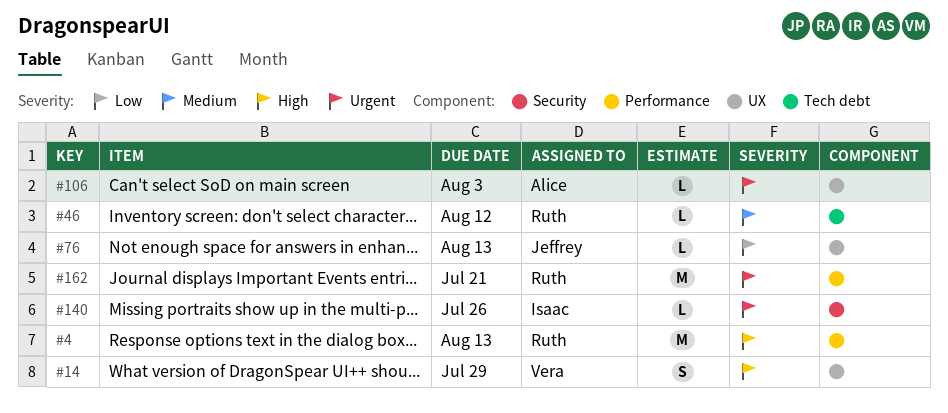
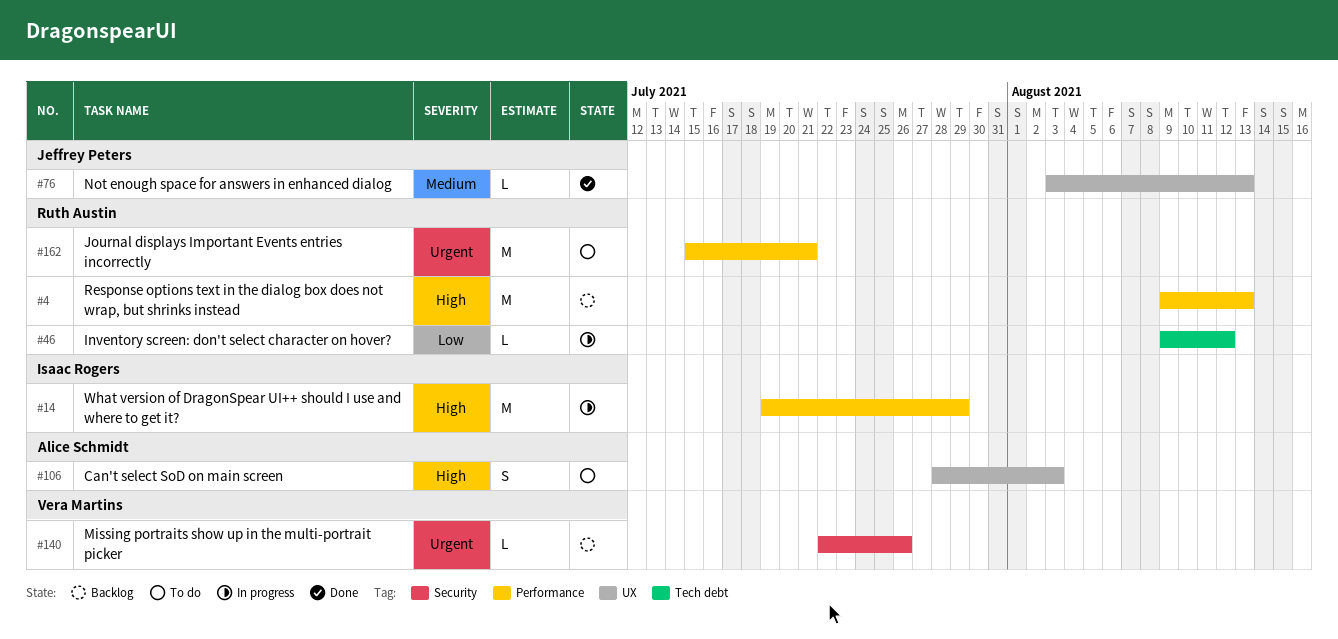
#14, owner: Vera Martins -> Isaac Rogers
#14, label: UX -> Performance
#14, estimate: S -> M
#46, priority: Medium -> Low
#76, priority: Low -> Medium
#106, priority: Urgent -> High
#106, estimate: L -> S
#140, owner: Isaac Rogers -> Vera Martins

